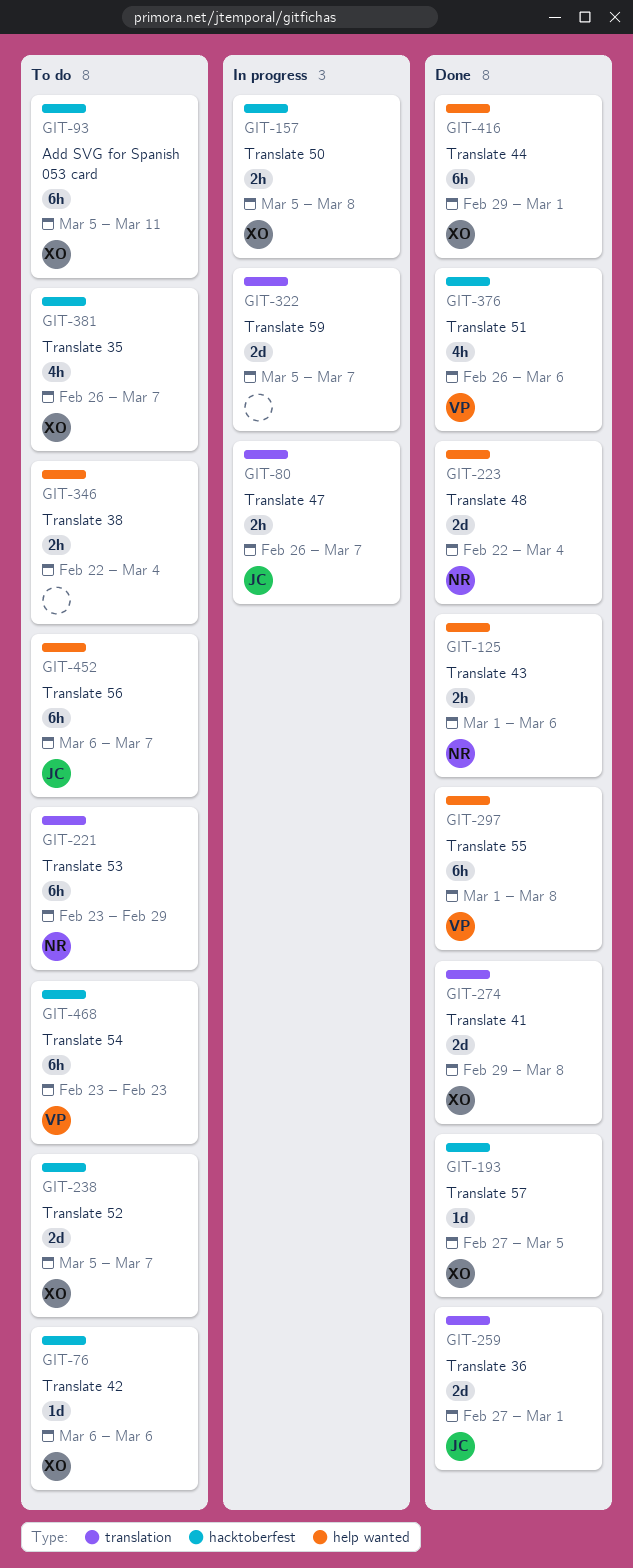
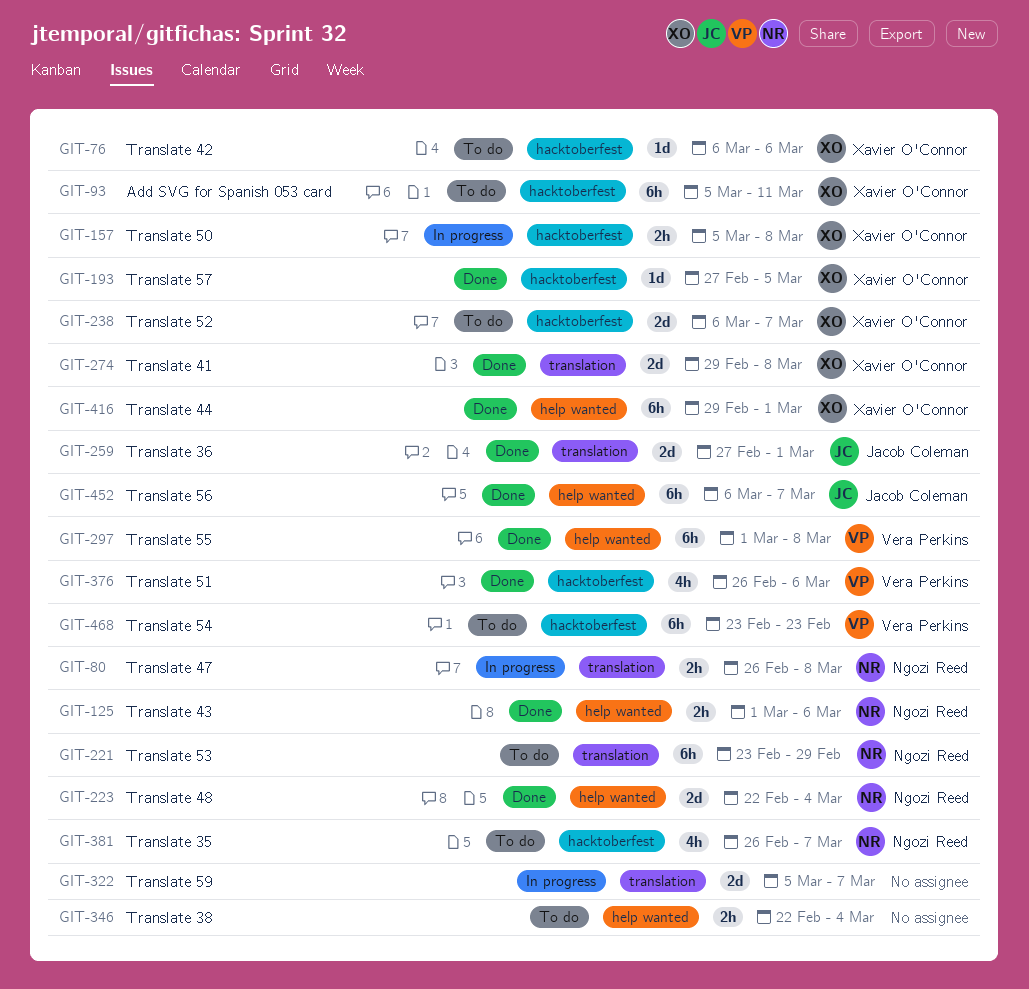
GIT-80, owner: Jacob Coleman -> Ngozi Reed
GIT-80, due: Mar 7 -> Mar 8
GIT-238, start: Mar 5 -> Mar 6
GIT-381, owner: Xavier O'Connor -> Ngozi Reed
GIT-452, status: To do -> Done

